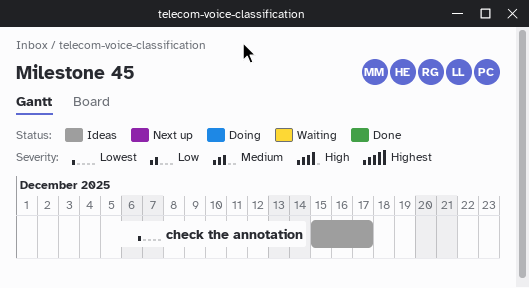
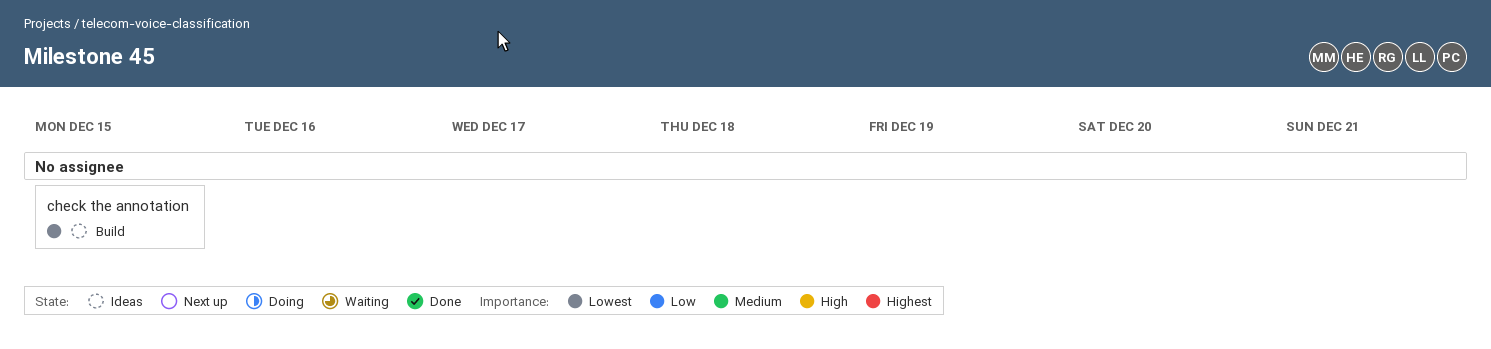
check the annotation, due: Dec 17 -> Dec 15

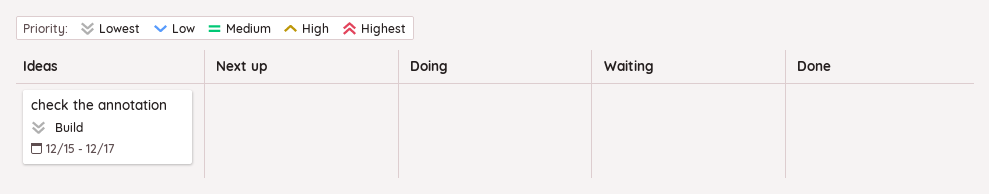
check the annotation, due: Dec 15 -> Dec 17

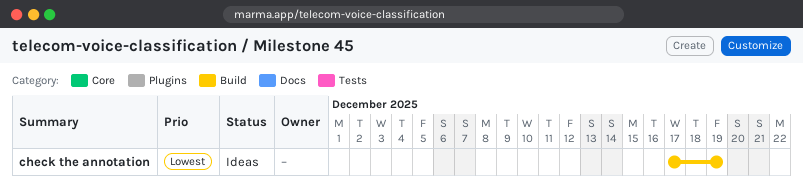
check the annotation, start: Dec 15 -> Dec 17
check the annotation, due: Dec 17 -> Dec 19

